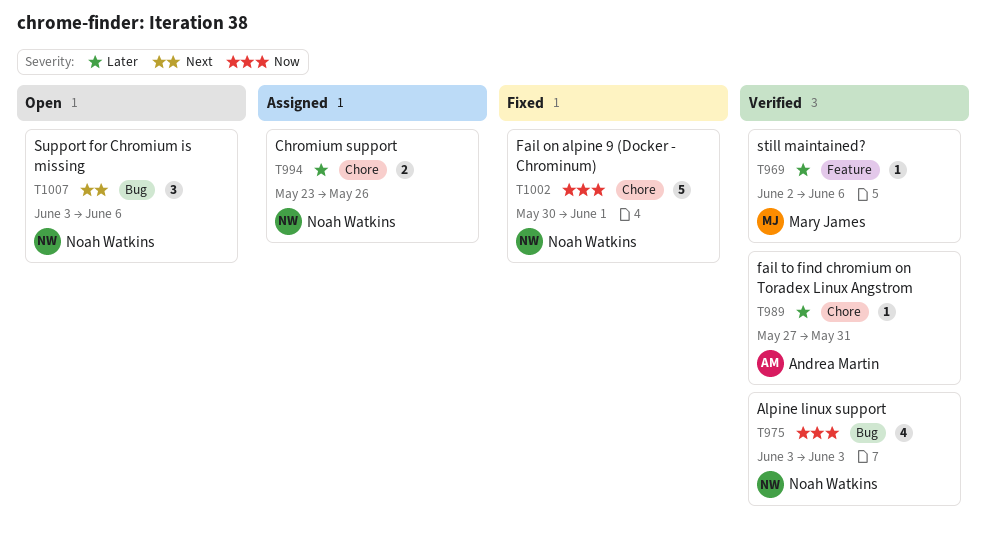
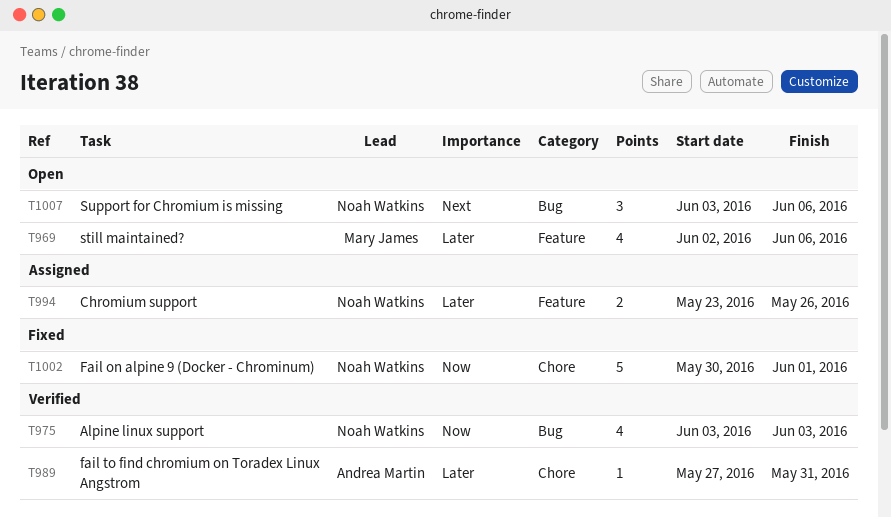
T969, status: Verified -> Open
T969, estimate: 1 -> 4
T994, label: Chore -> Feature

